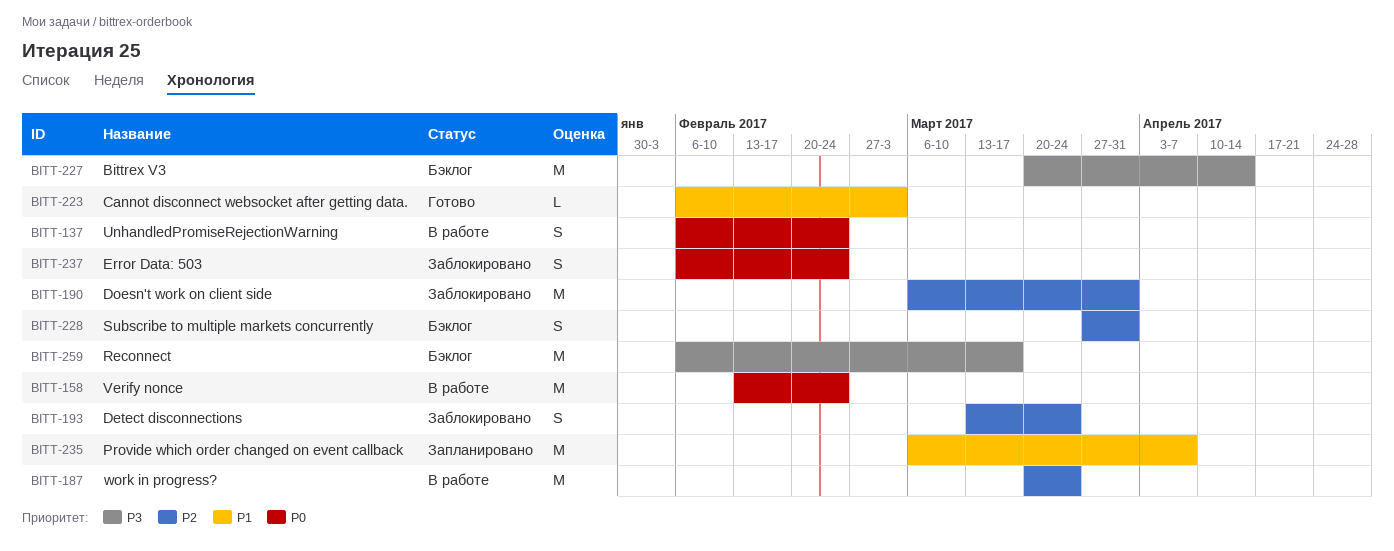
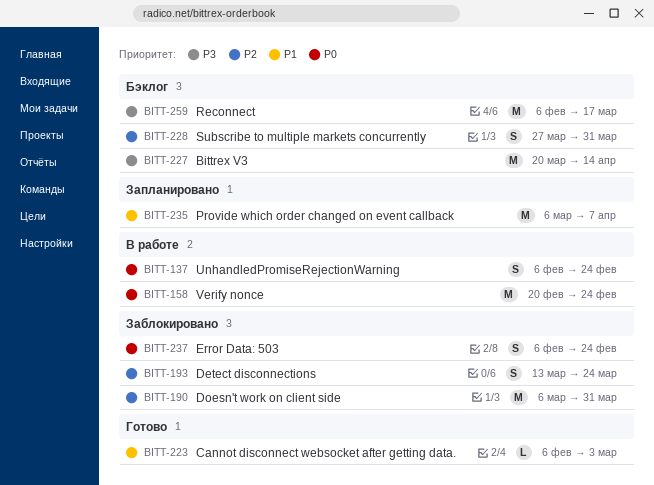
BITT-158, start: Feb 13 -> Feb 20
BITT-187: present -> none

